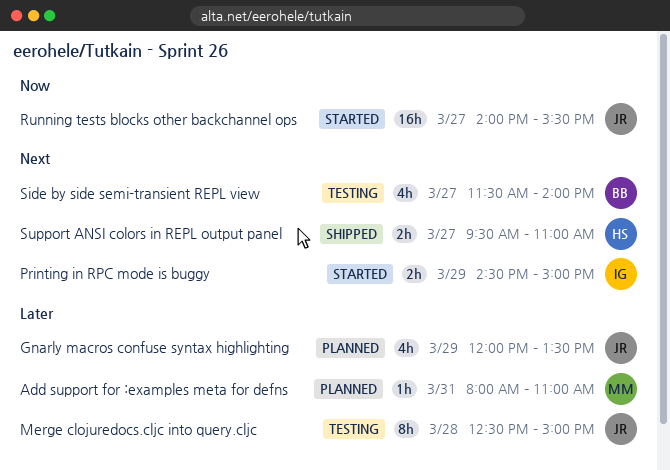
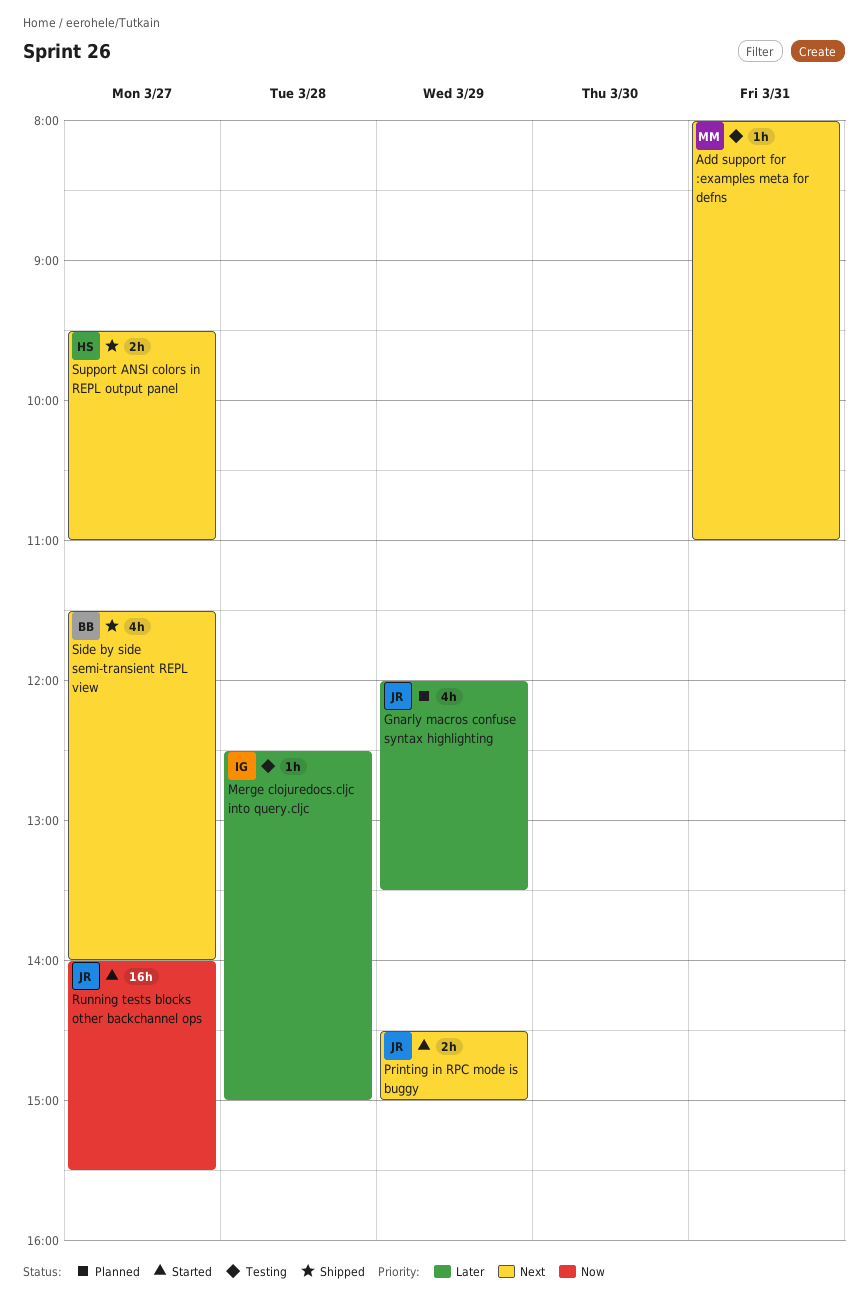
Add support for :examples meta for defns, status: Planned -> Testing
Add support for :examples meta for defns, priority: Later -> Next
Merge clojuredocs.cljc into query.cljc, owner: JR -> IG
Merge clojuredocs.cljc into query.cljc, estimate: 8h -> 1h
Printing in RPC mode is buggy, owner: IG -> JR
Side by side semi-transient REPL view, status: Testing -> Shipped

